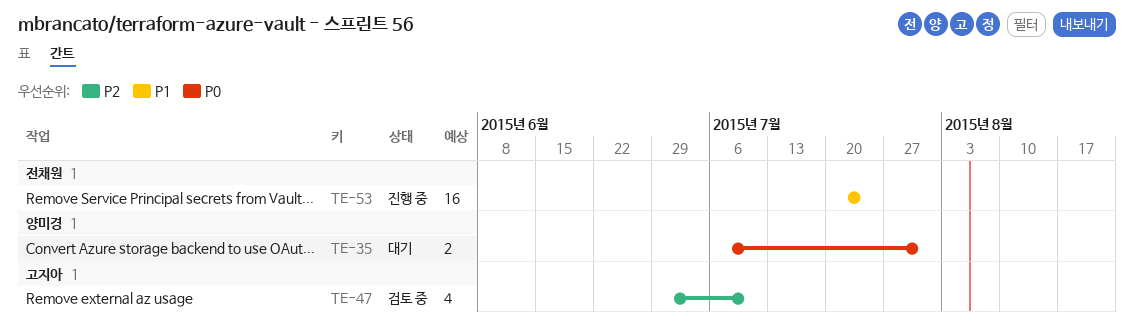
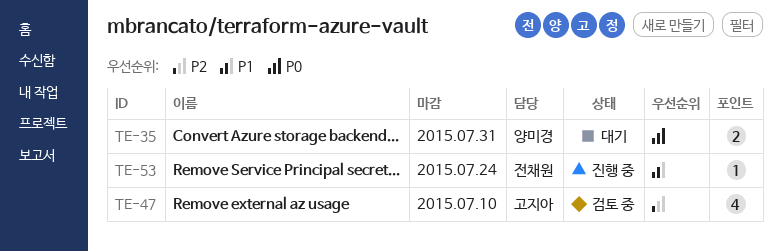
TE-53, estimate: 16 -> 1

